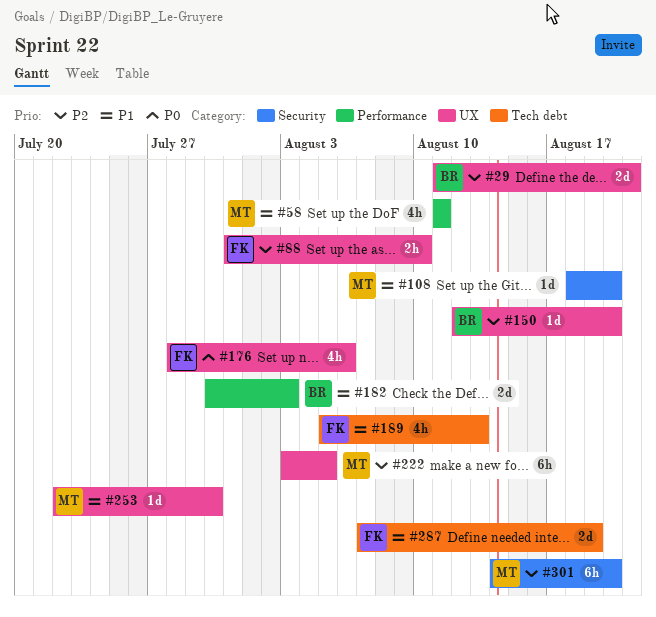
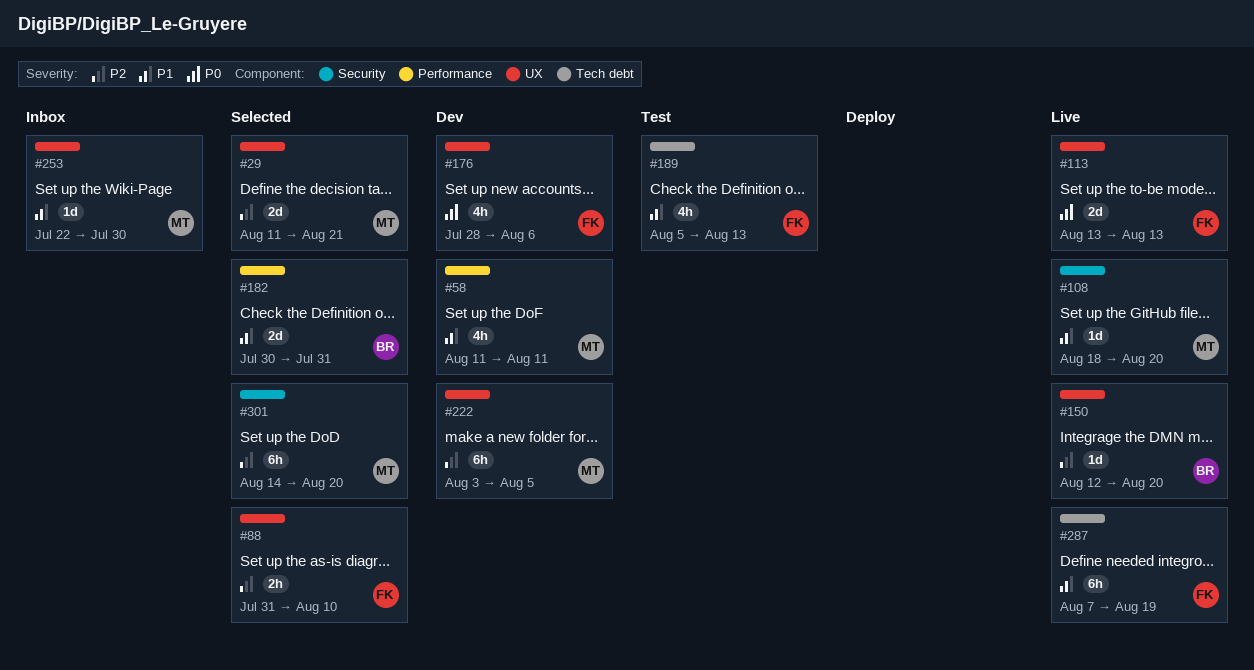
#29, owner: BR -> MT
#113: none -> present
#182, due: Aug 3 -> Jul 31
#287, estimate: 2d -> 6h

